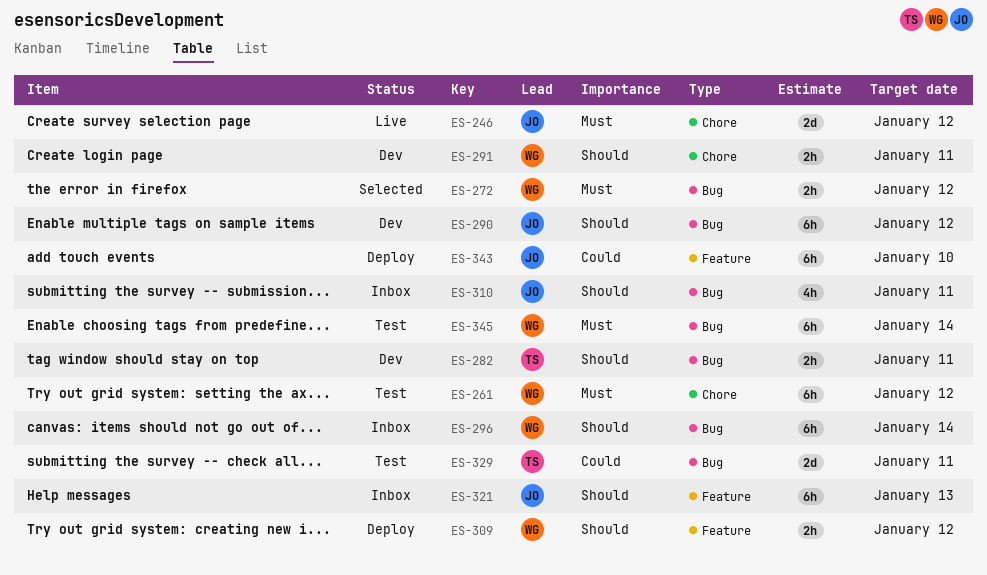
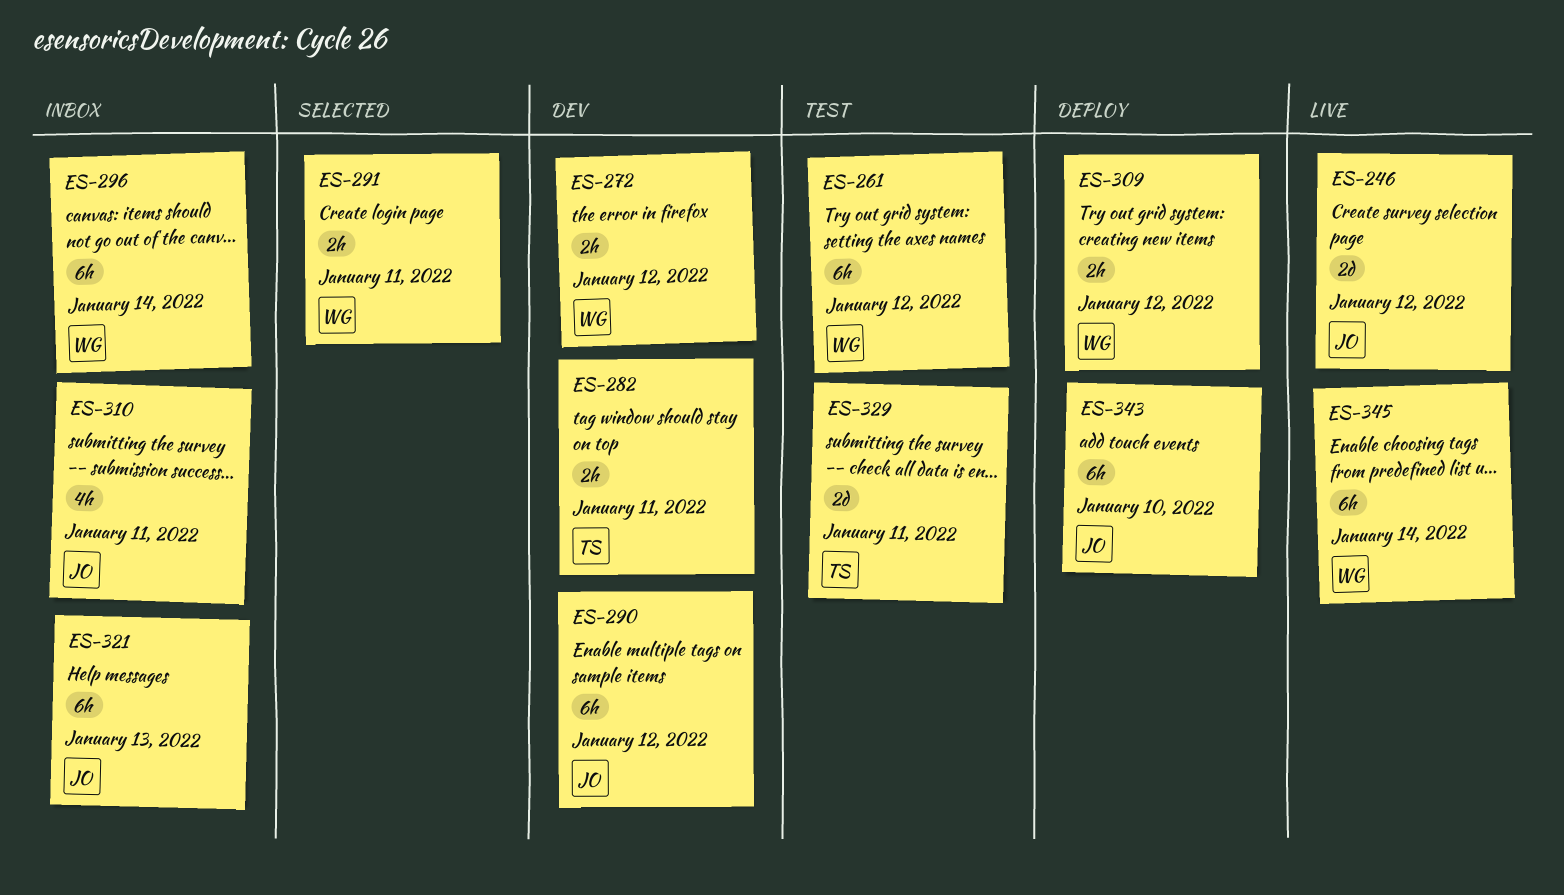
ES-272, status: Selected -> Dev
ES-291, status: Dev -> Selected
ES-345, status: Test -> Live

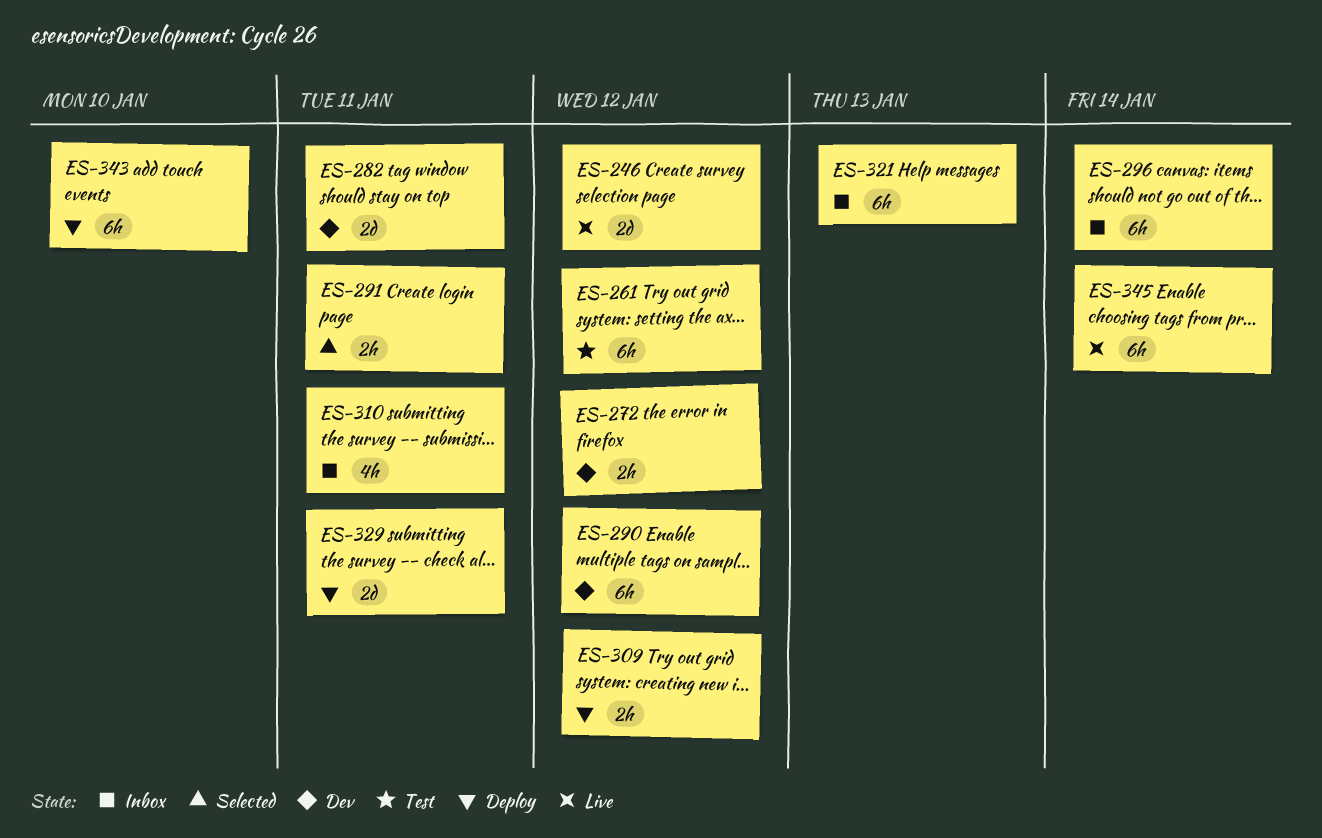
ES-282, estimate: 2h -> 2d
ES-329, status: Test -> Deploy

